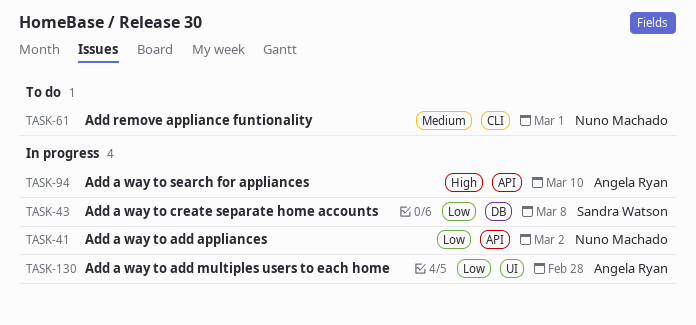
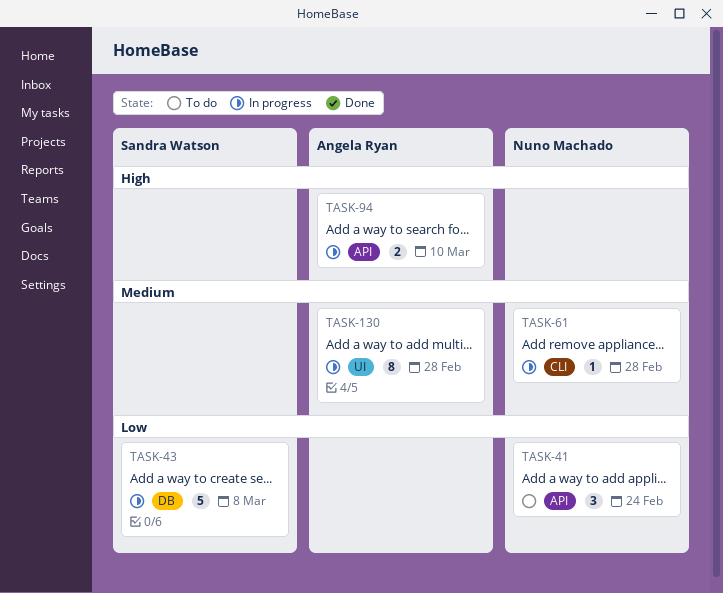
TASK-41, status: In progress -> To do
TASK-41, due: Mar 2 -> Feb 24
TASK-61, status: To do -> In progress
TASK-61, due: Mar 1 -> Feb 28
TASK-130, priority: Low -> Medium

